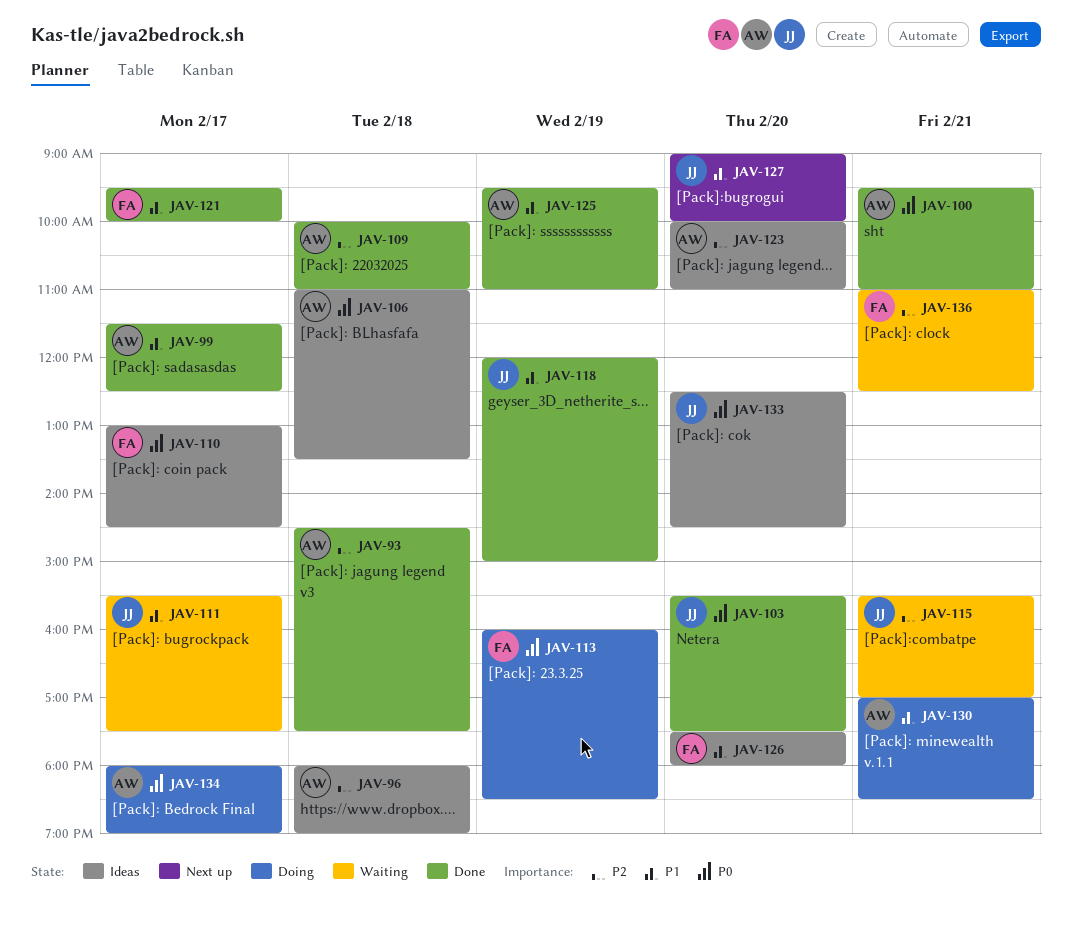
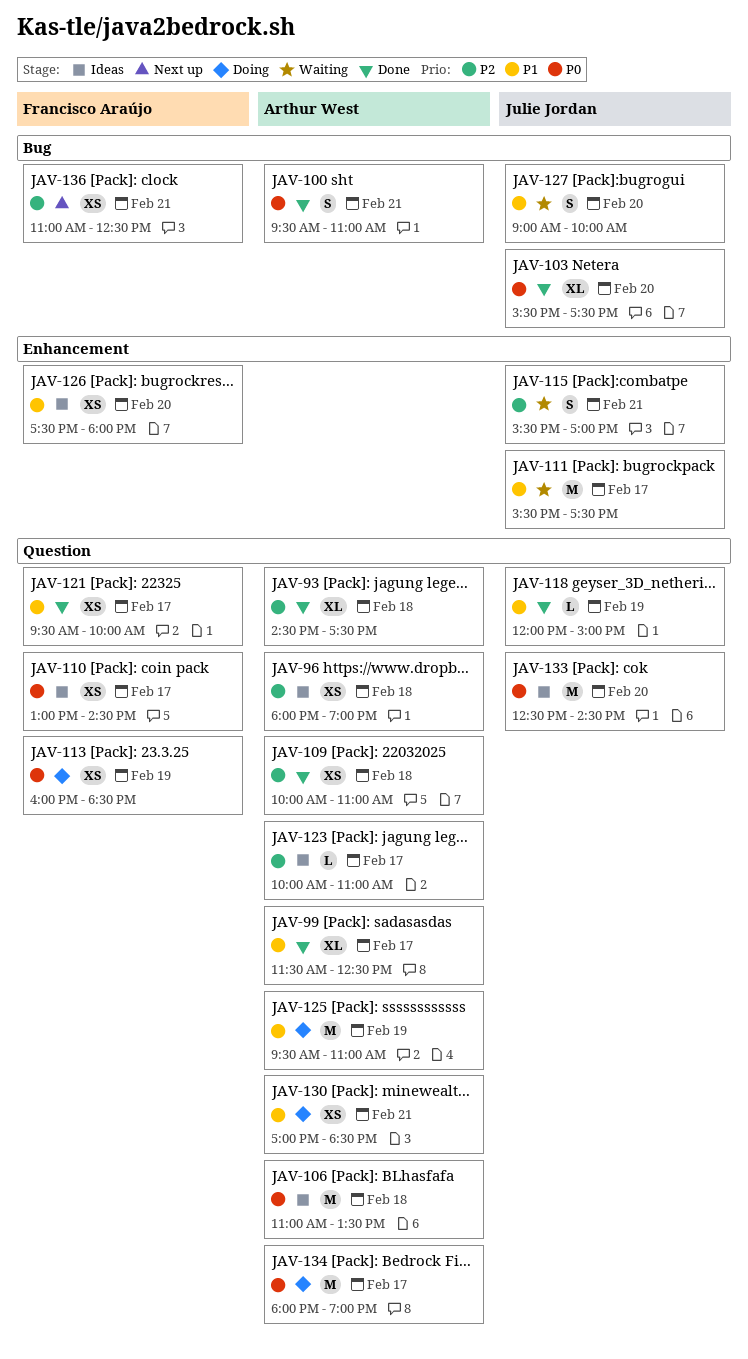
JAV-123, day: Feb 20 -> Feb 17
JAV-125, status: Done -> Doing
JAV-127, status: Next up -> Waiting
JAV-136, status: Waiting -> Next up

